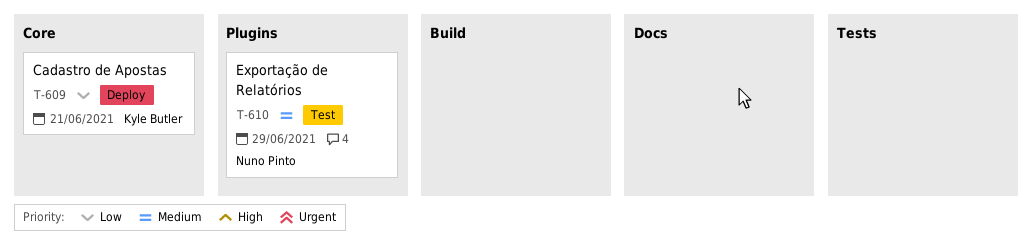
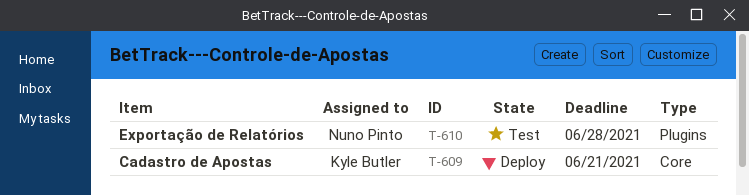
T-610, due: Jun 29 -> Jun 28

